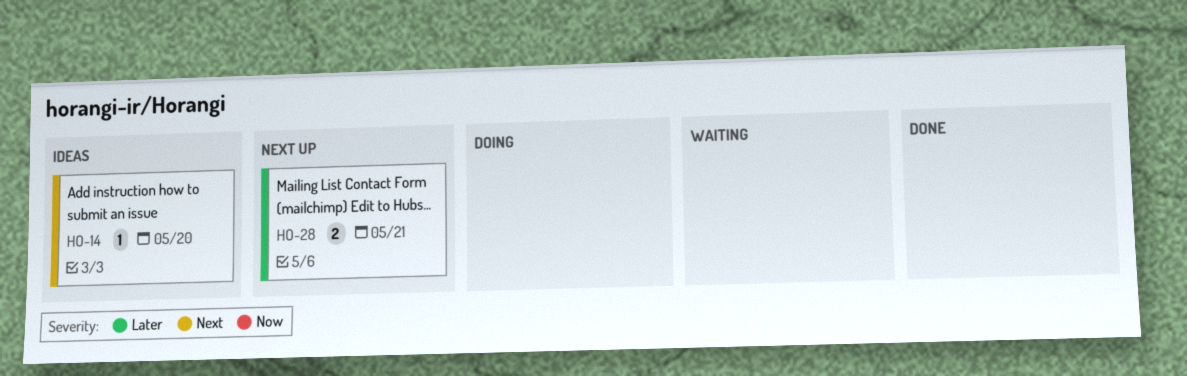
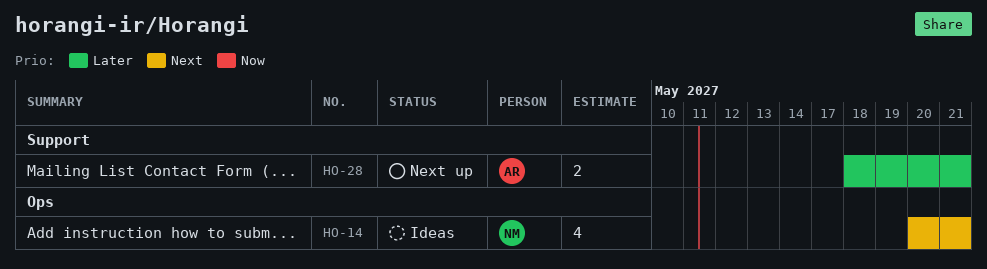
HO-14, estimate: 1 -> 4
HO-14, due: May 20 -> May 21

